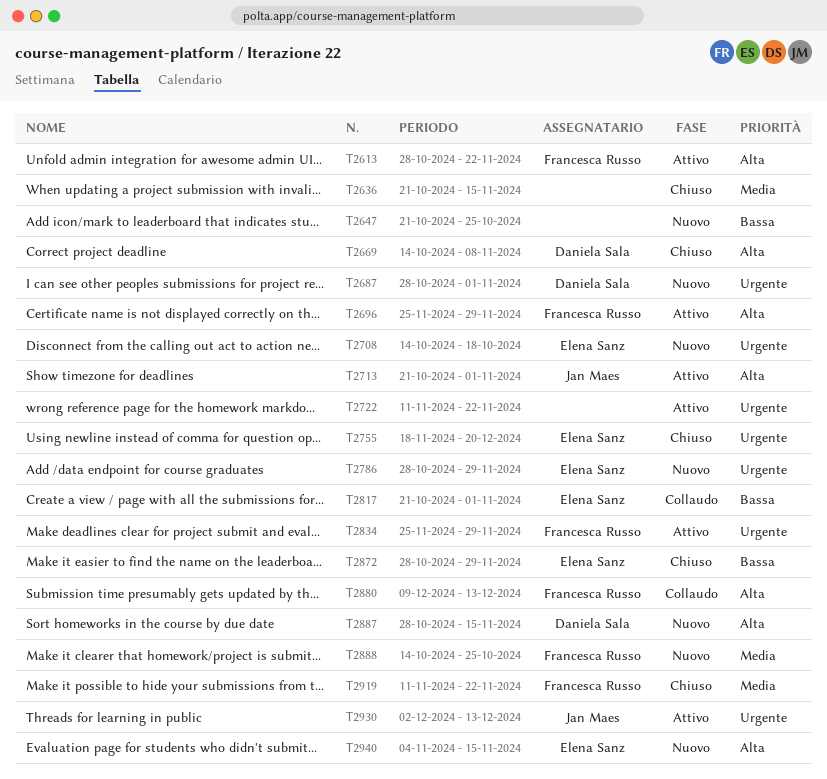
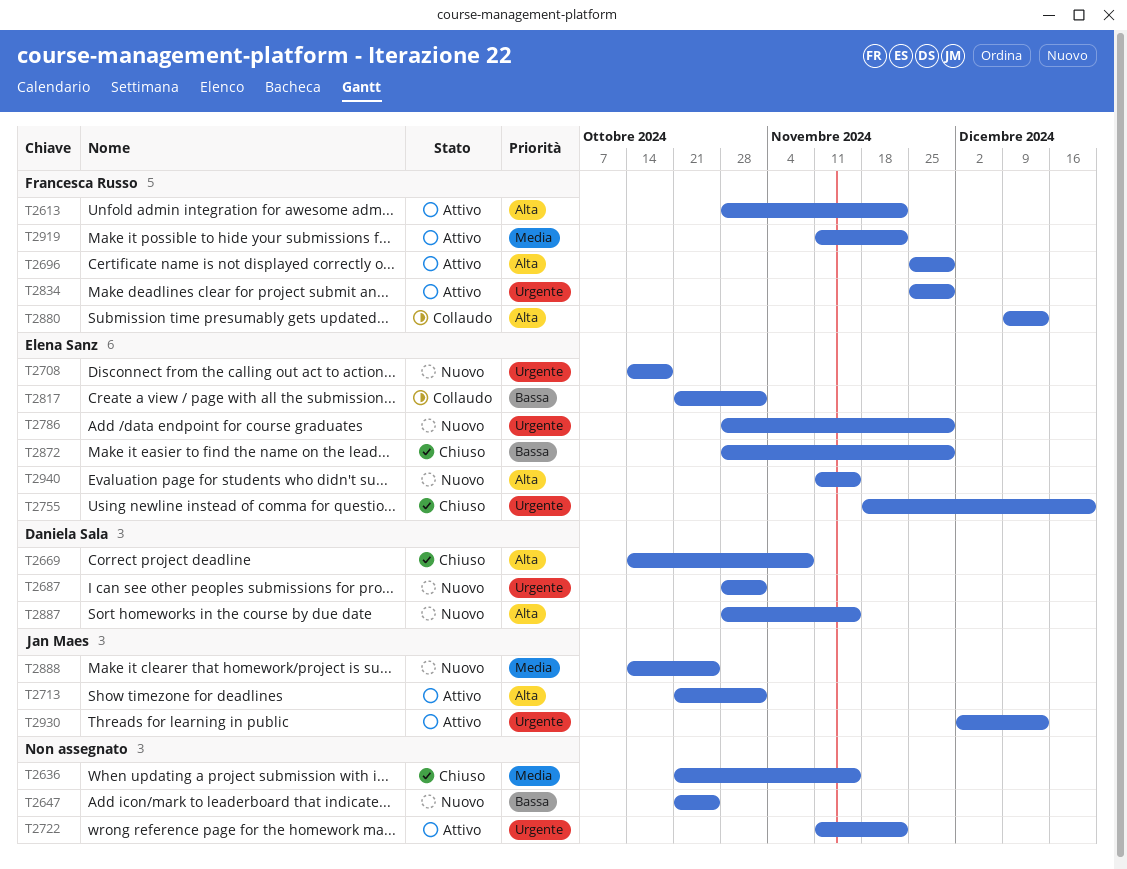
T2888, owner: Francesca Russo -> Jan Maes
T2919, status: Chiuso -> Attivo
T2940, start: Nov 4 -> Nov 11

